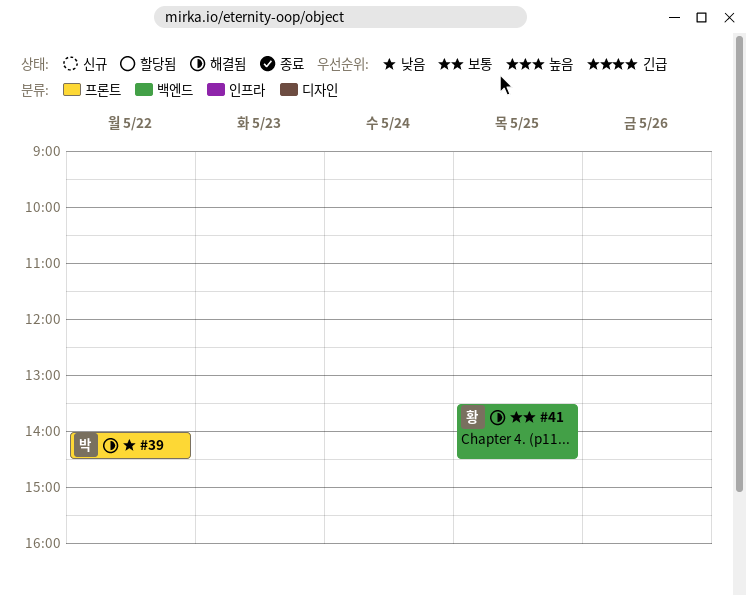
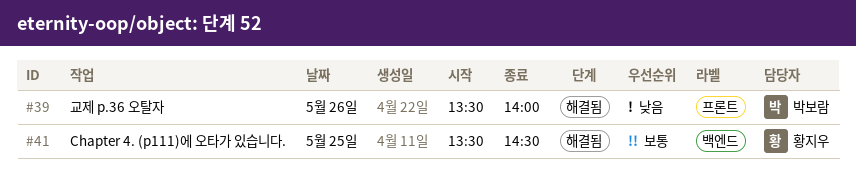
#39, day: May 22 -> May 26
#39, begins: 14:00 -> 13:30
#39, ends: 14:30 -> 14:00

